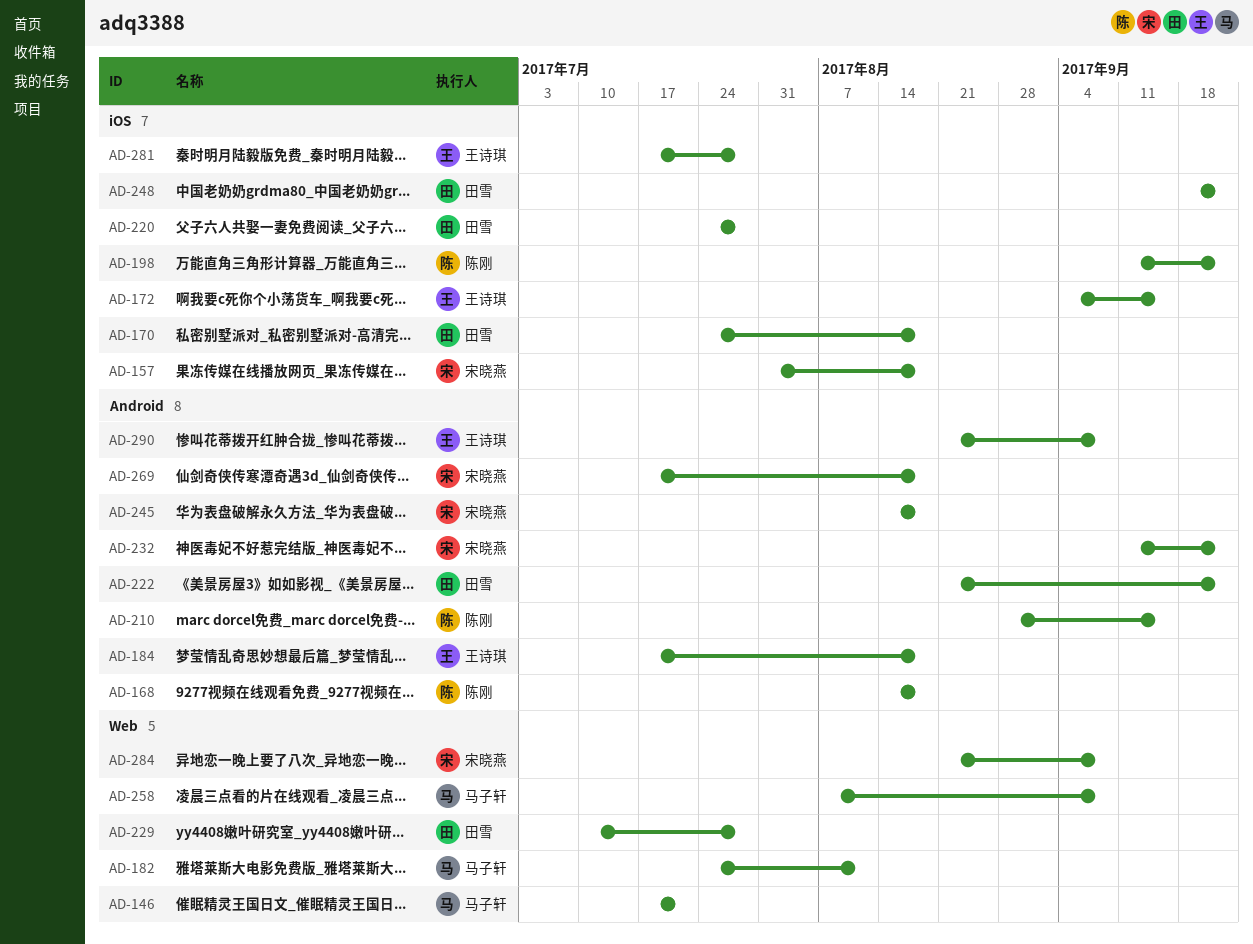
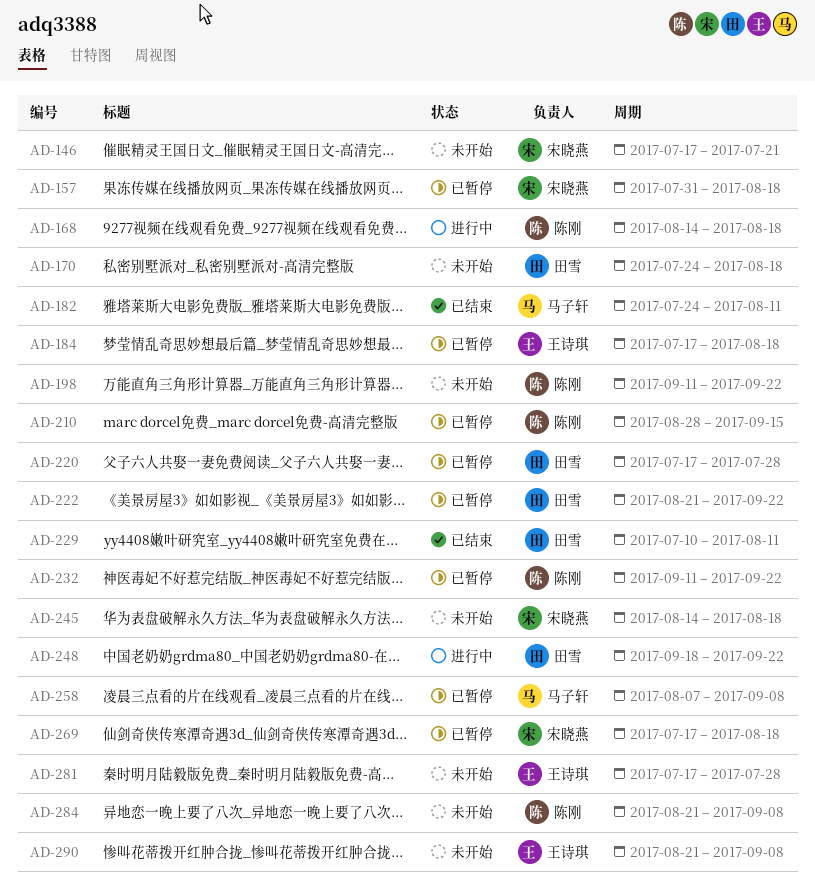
AD-146, owner: 马子轩 -> 宋晓燕
AD-172: present -> none
AD-220, start: Jul 24 -> Jul 17
AD-229, due: Jul 28 -> Aug 11
AD-232, owner: 宋晓燕 -> 陈刚
AD-284, owner: 宋晓燕 -> 陈刚

